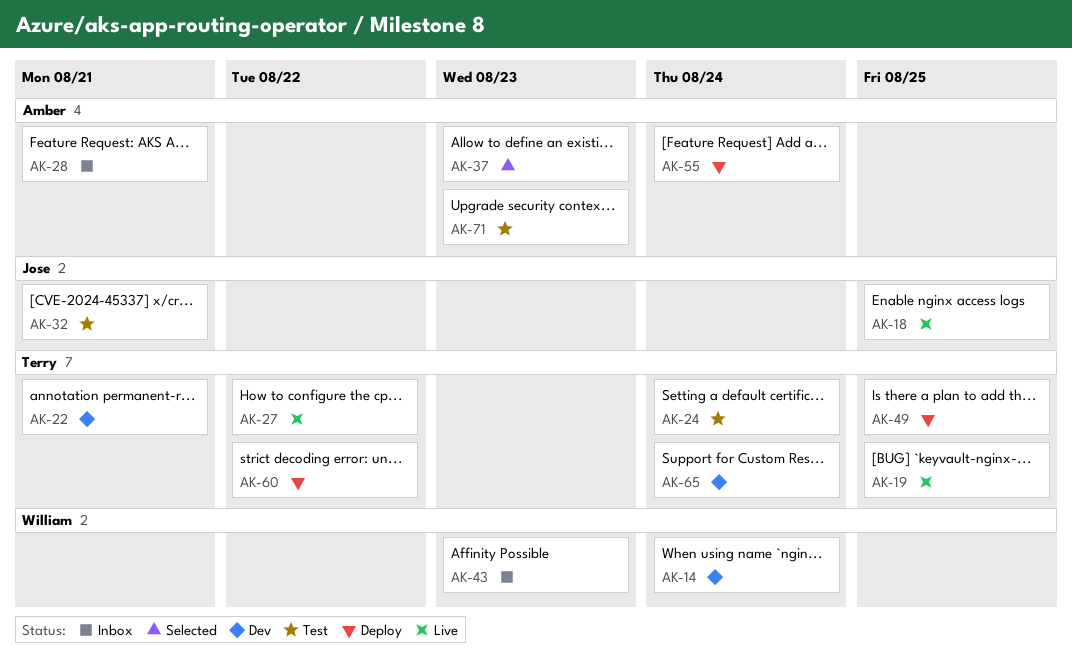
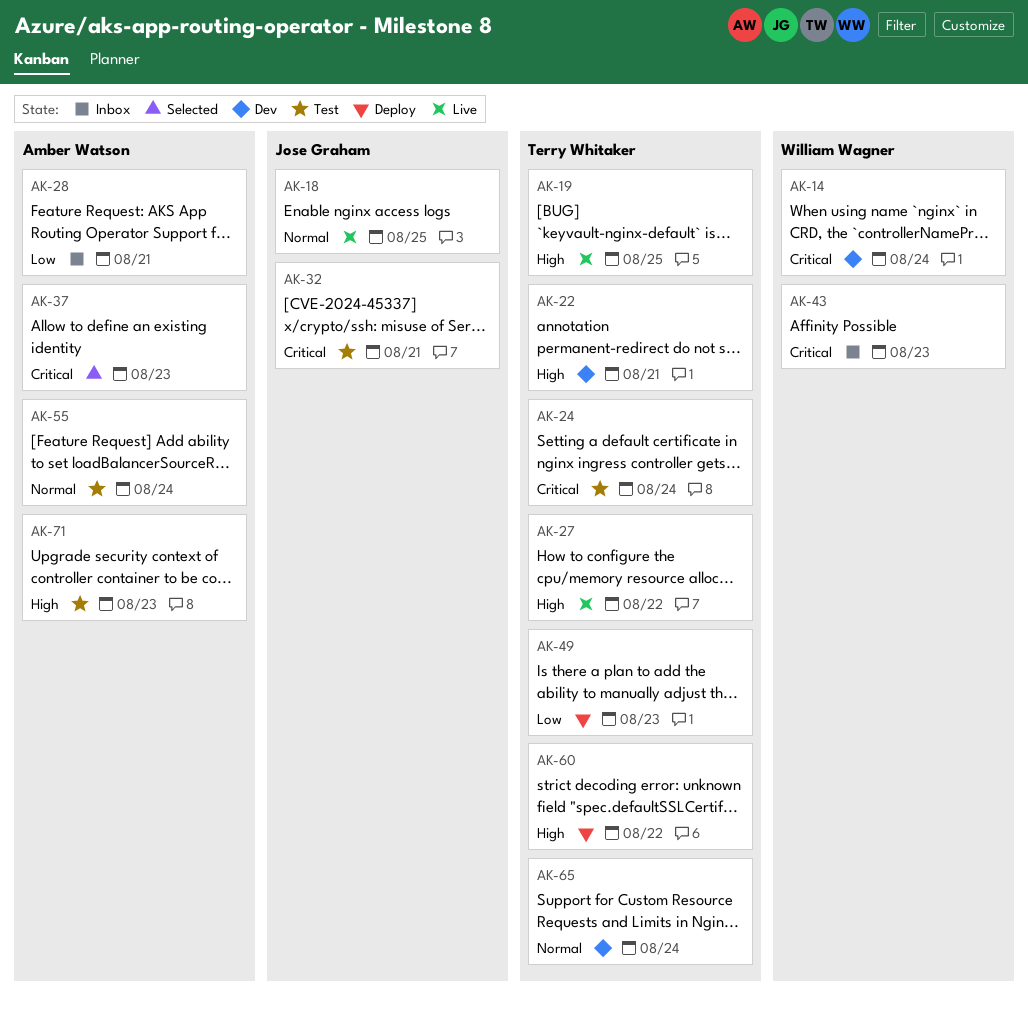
AK-49, due: Aug 25 -> Aug 23
AK-55, status: Deploy -> Test

